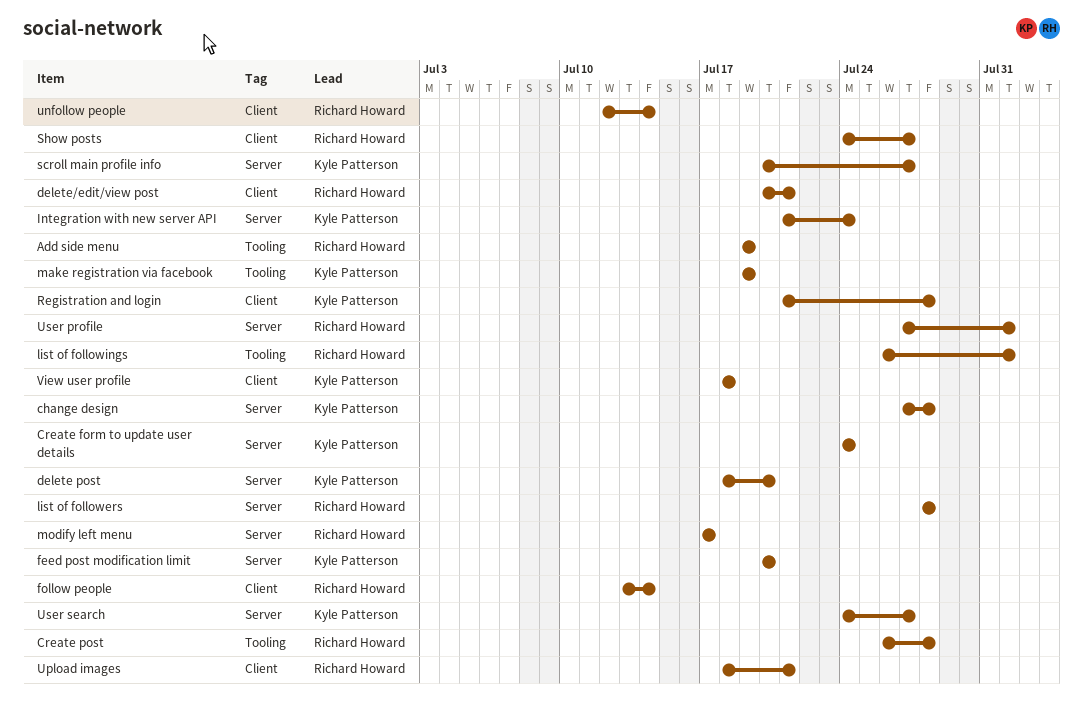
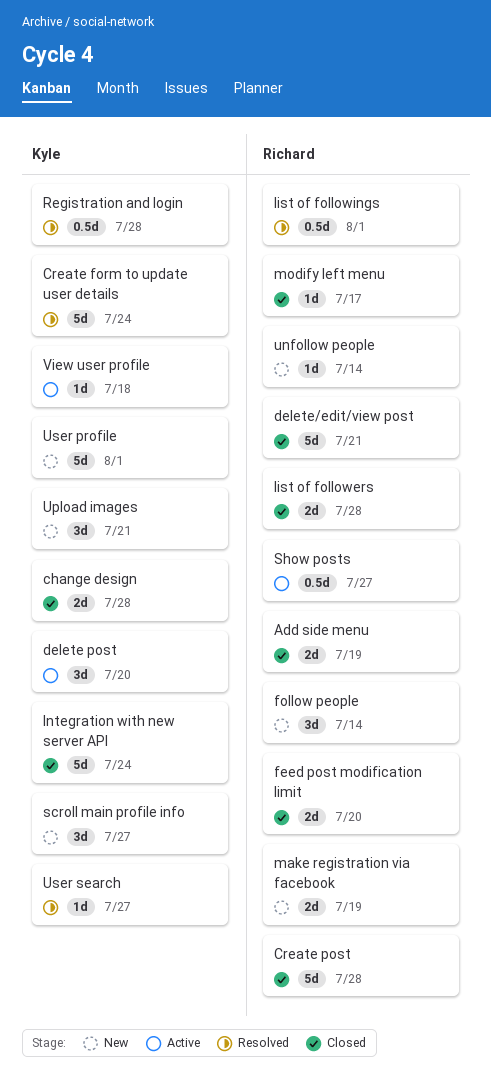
feed post modification limit, owner: Kyle Patterson -> Richard Howard
make registration via facebook, owner: Kyle Patterson -> Richard Howard
Upload images, owner: Richard Howard -> Kyle Patterson
User profile, owner: Richard Howard -> Kyle Patterson

